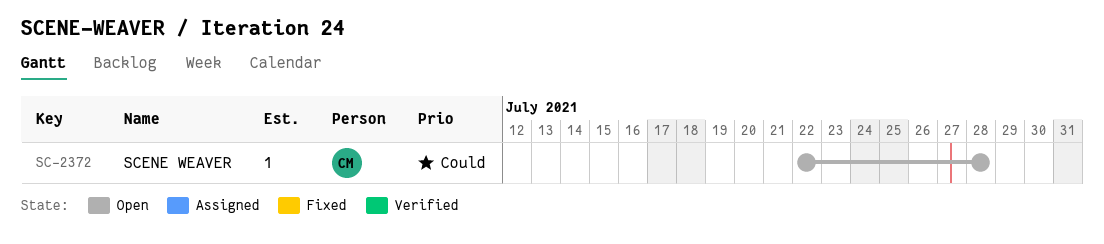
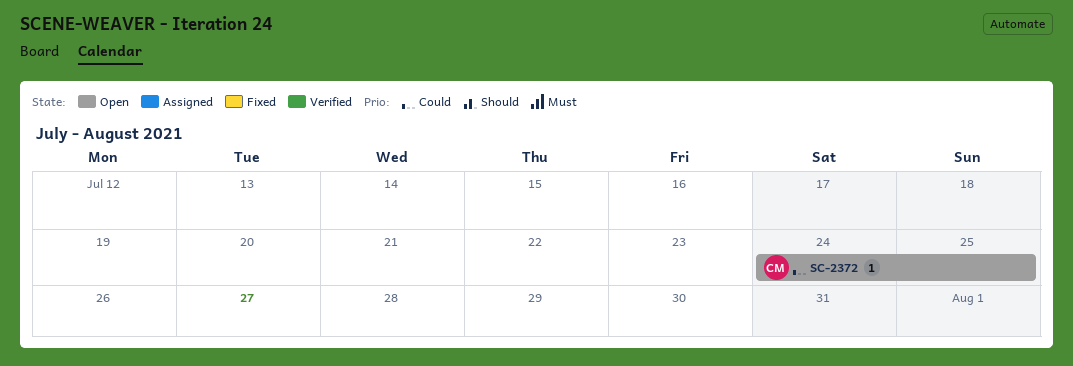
SC-2372, start: Jul 22 -> Jul 24
SC-2372, due: Jul 28 -> Jul 25

